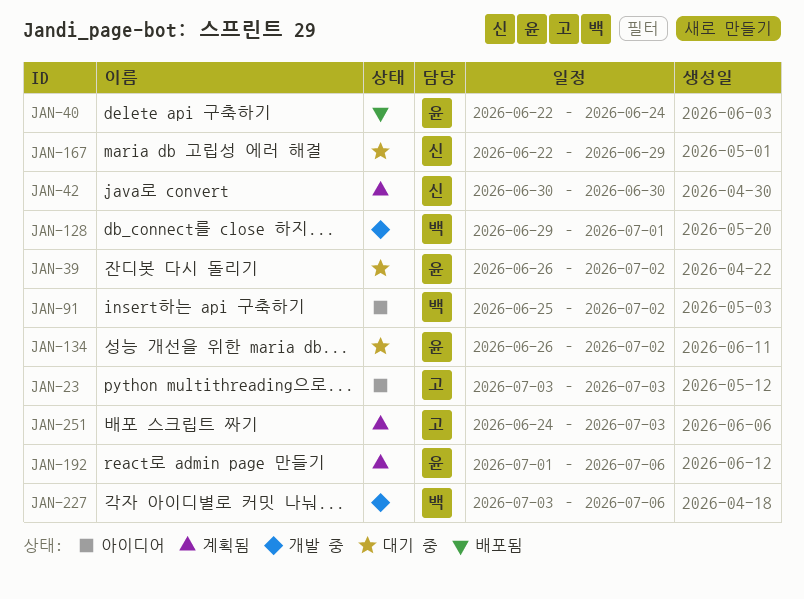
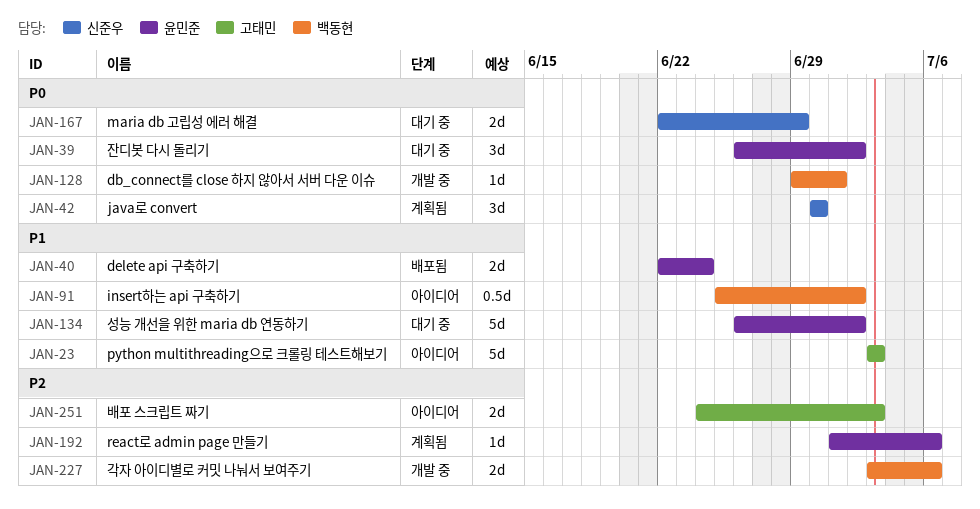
JAN-251, status: 계획됨 -> 아이디어

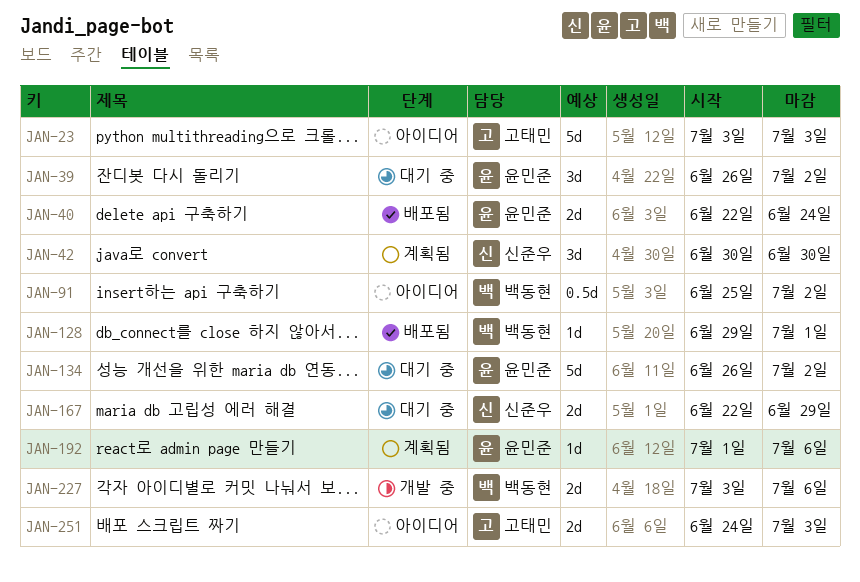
JAN-128, status: 개발 중 -> 배포됨

